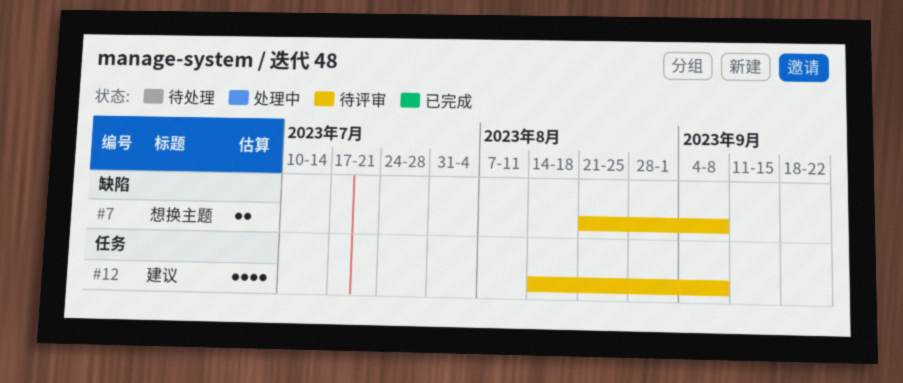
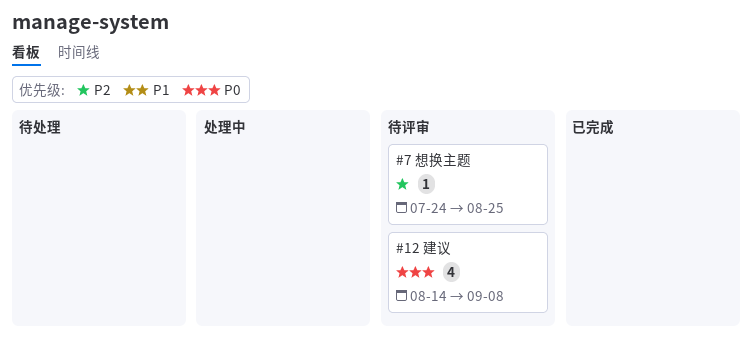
#7, estimate: 2 -> 1
#7, start: Aug 21 -> Jul 24
#7, due: Sep 8 -> Aug 25

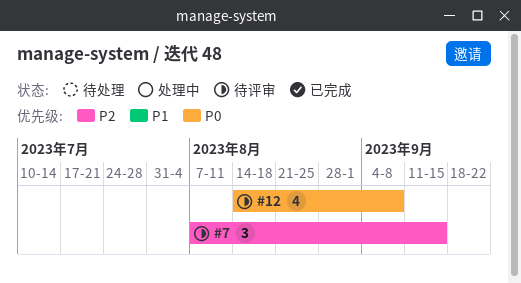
#7, estimate: 1 -> 3
#7, start: Jul 24 -> Aug 7
#7, due: Aug 25 -> Sep 15

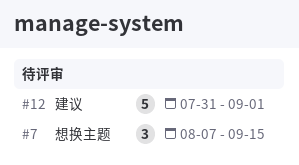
#12, estimate: 4 -> 5
#12, start: Aug 14 -> Jul 31
#12, due: Sep 8 -> Sep 1

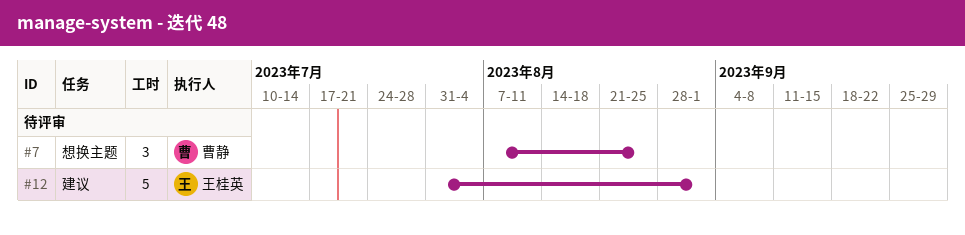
#7, due: Sep 15 -> Aug 25

